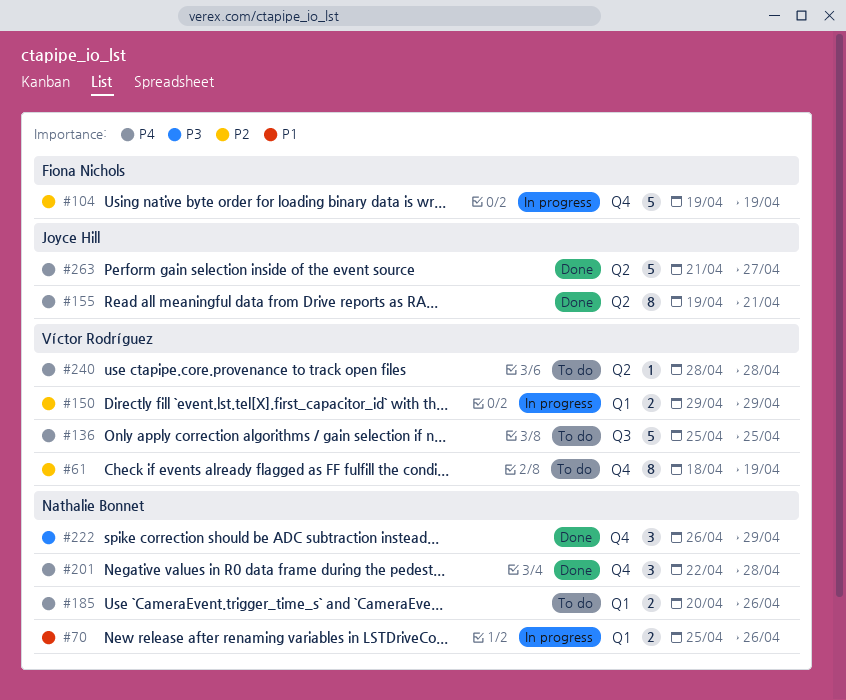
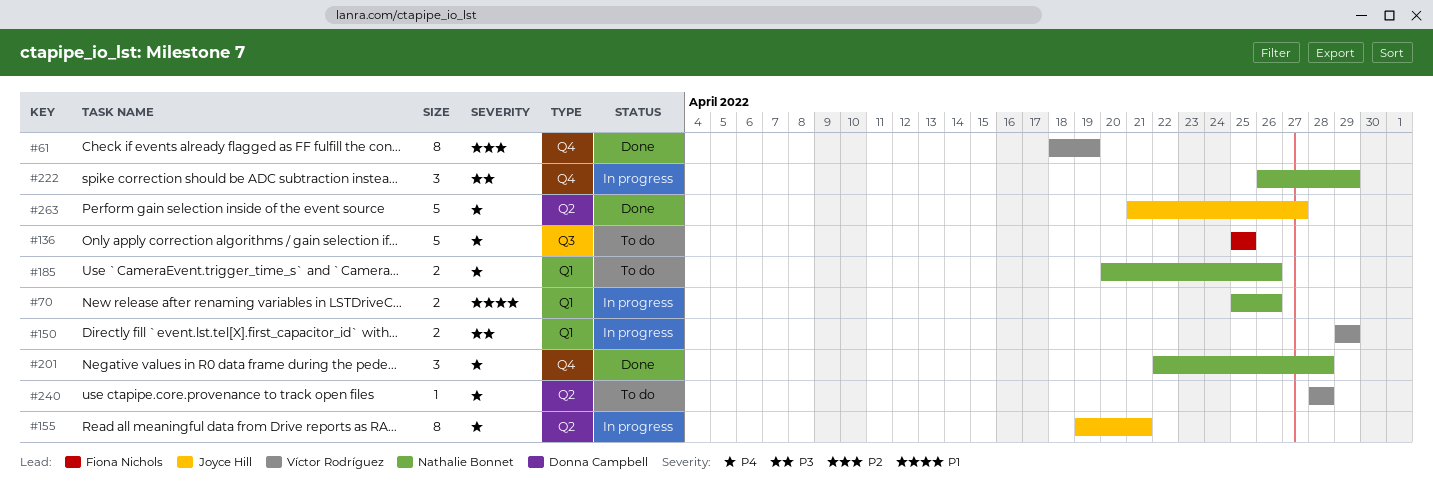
#61, status: To do -> Done
#104: present -> none
#136, owner: Víctor Rodríguez -> Fiona Nichols
#150, priority: P2 -> P3
#155, status: Done -> In progress
#222, status: Done -> In progress

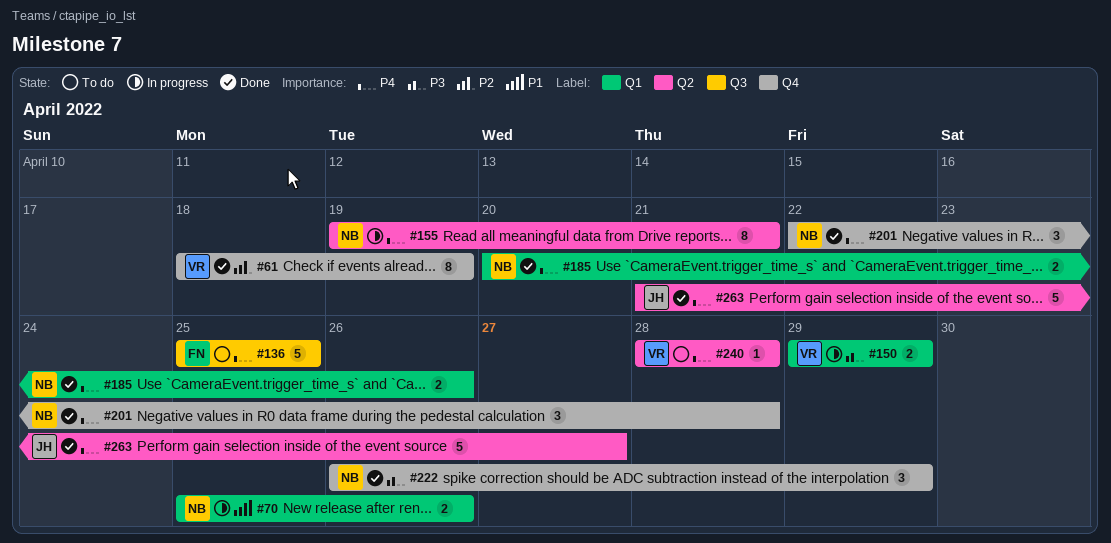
#155, owner: Joyce Hill -> Nathalie Bonnet
#185, status: To do -> Done
#222, status: In progress -> Done

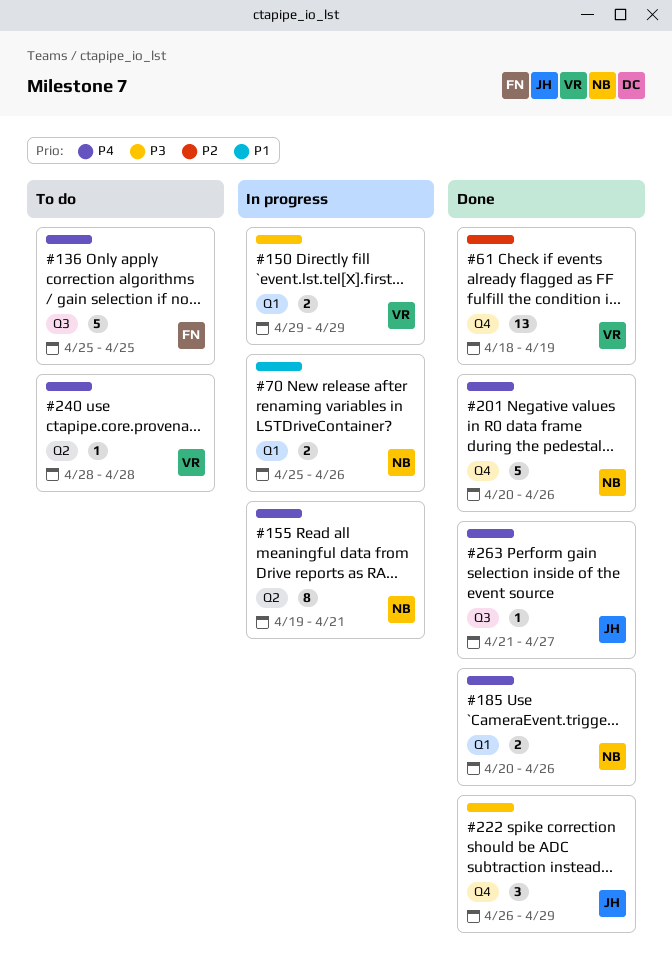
#61, estimate: 8 -> 13
#201, estimate: 3 -> 5
#201, start: Apr 22 -> Apr 20
#201, due: Apr 28 -> Apr 26
#222, owner: NB -> JH
#263, label: Q2 -> Q3
#263, estimate: 5 -> 1

